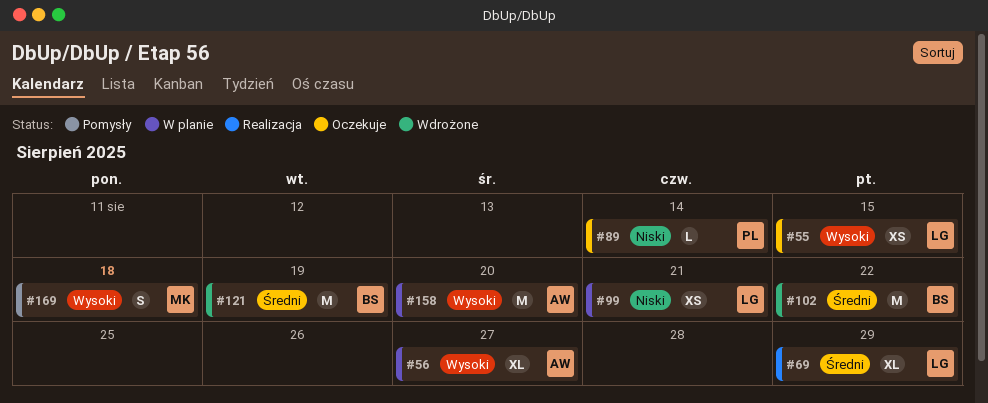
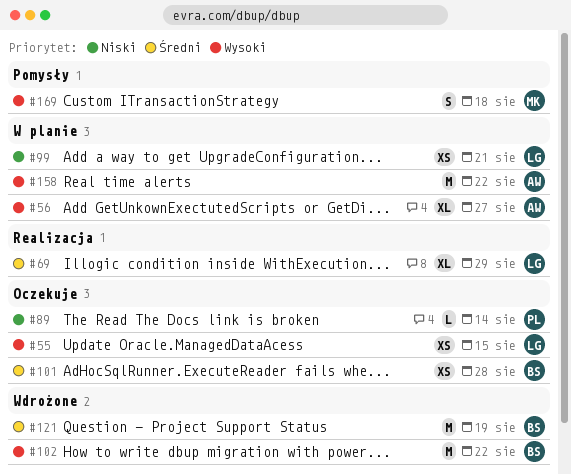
#101: none -> present
#102, priority: Średni -> Wysoki
#158, due: Aug 20 -> Aug 22

